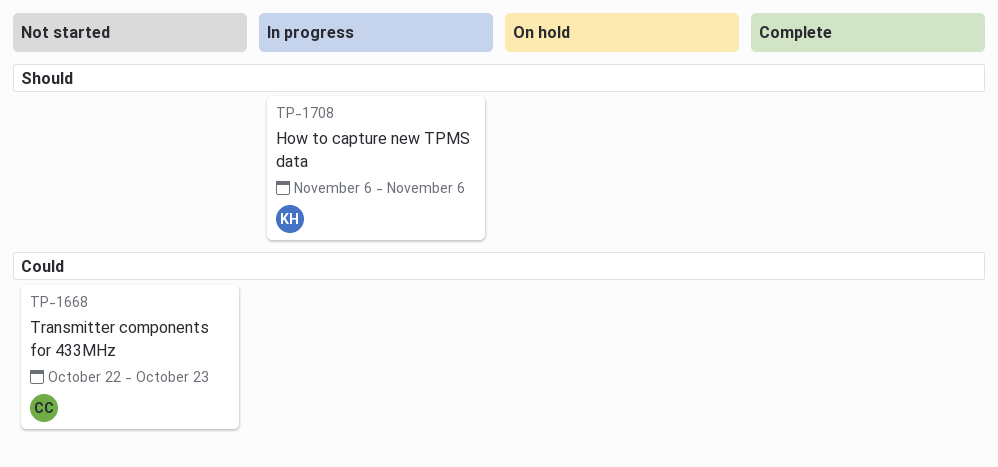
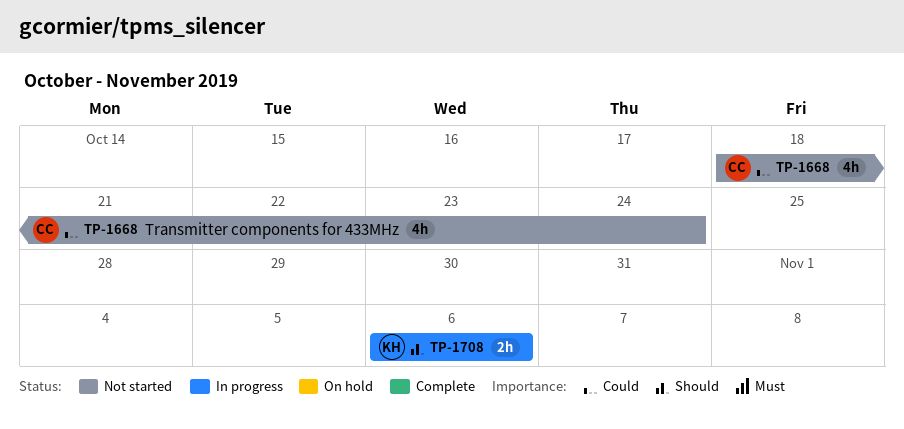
TP-1668, start: Oct 22 -> Oct 18
TP-1668, due: Oct 23 -> Oct 24

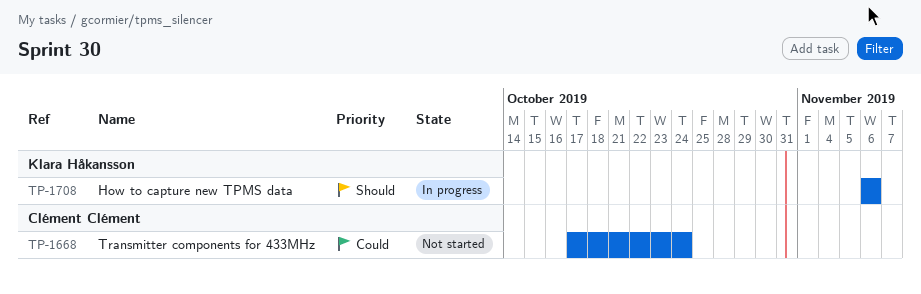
TP-1668, start: Oct 18 -> Oct 17

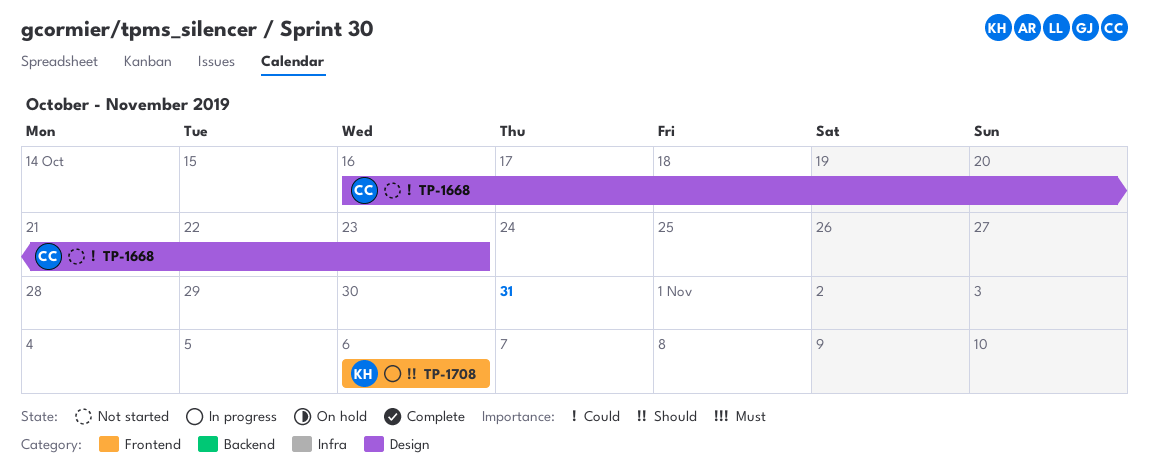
TP-1668, start: Oct 17 -> Oct 16
TP-1668, due: Oct 24 -> Oct 23

